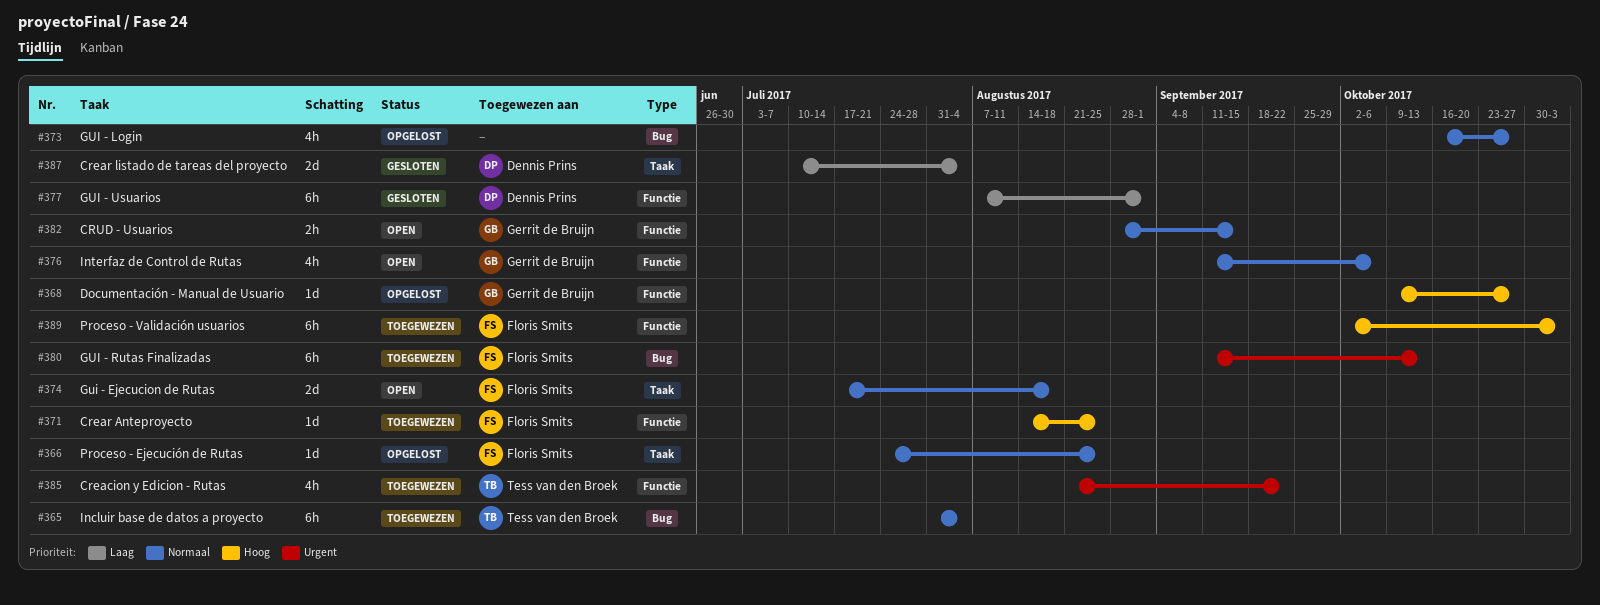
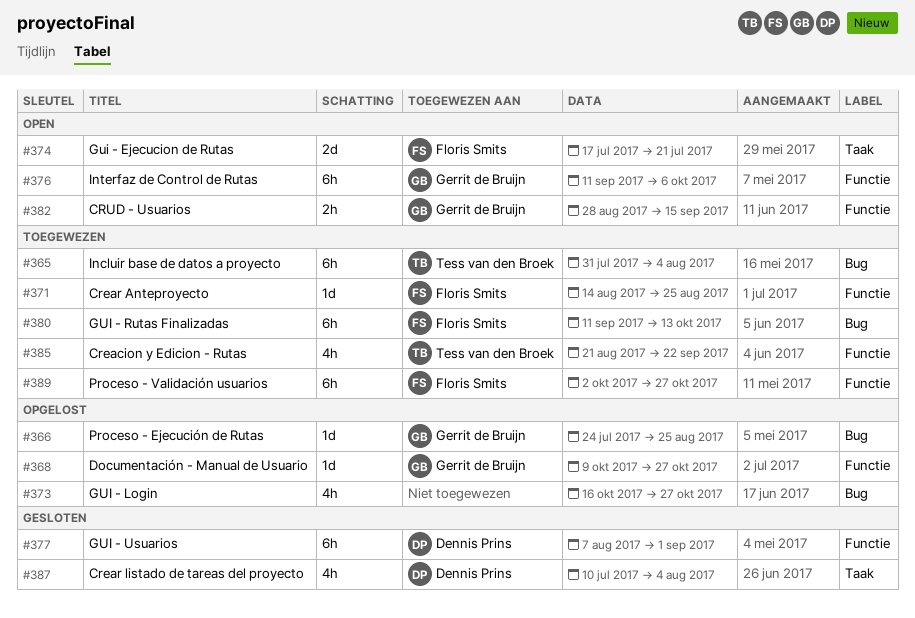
#366, owner: Floris Smits -> Gerrit de Bruijn
#366, label: Taak -> Bug
#374, due: Aug 18 -> Jul 21
#376, estimate: 4h -> 6h
#387, estimate: 2d -> 4h
#389, due: Nov 3 -> Oct 27

